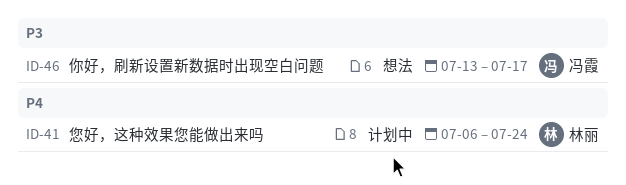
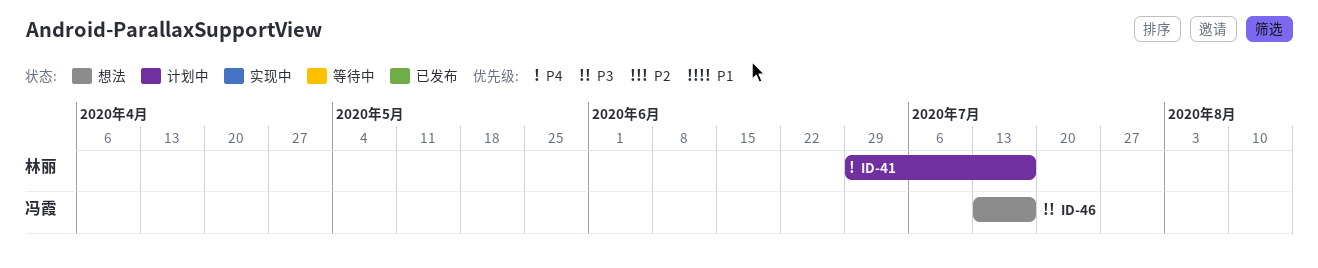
ID-41, start: Jul 6 -> Jun 29
ID-41, due: Jul 24 -> Jul 17

